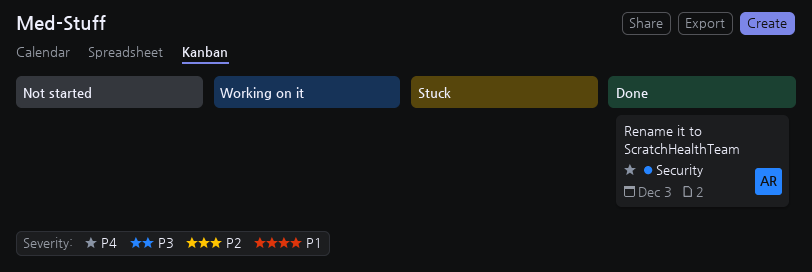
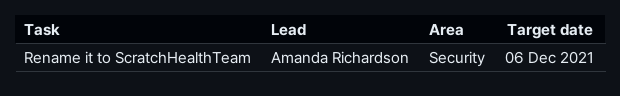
Rename it to ScratchHealthTeam, due: Dec 3 -> Dec 6

